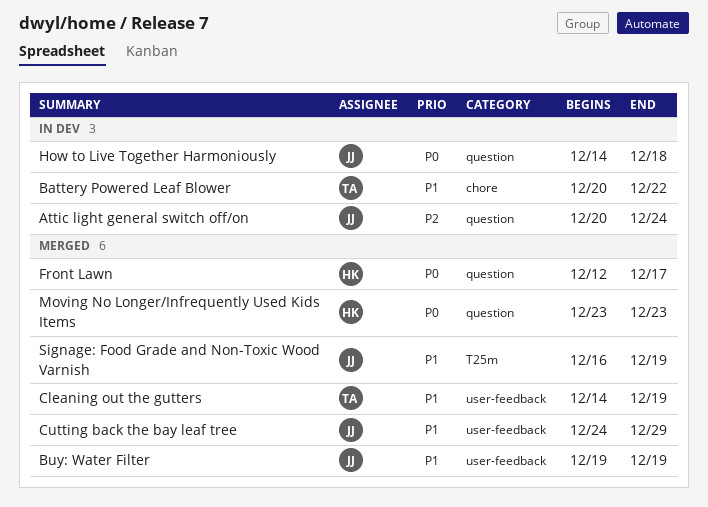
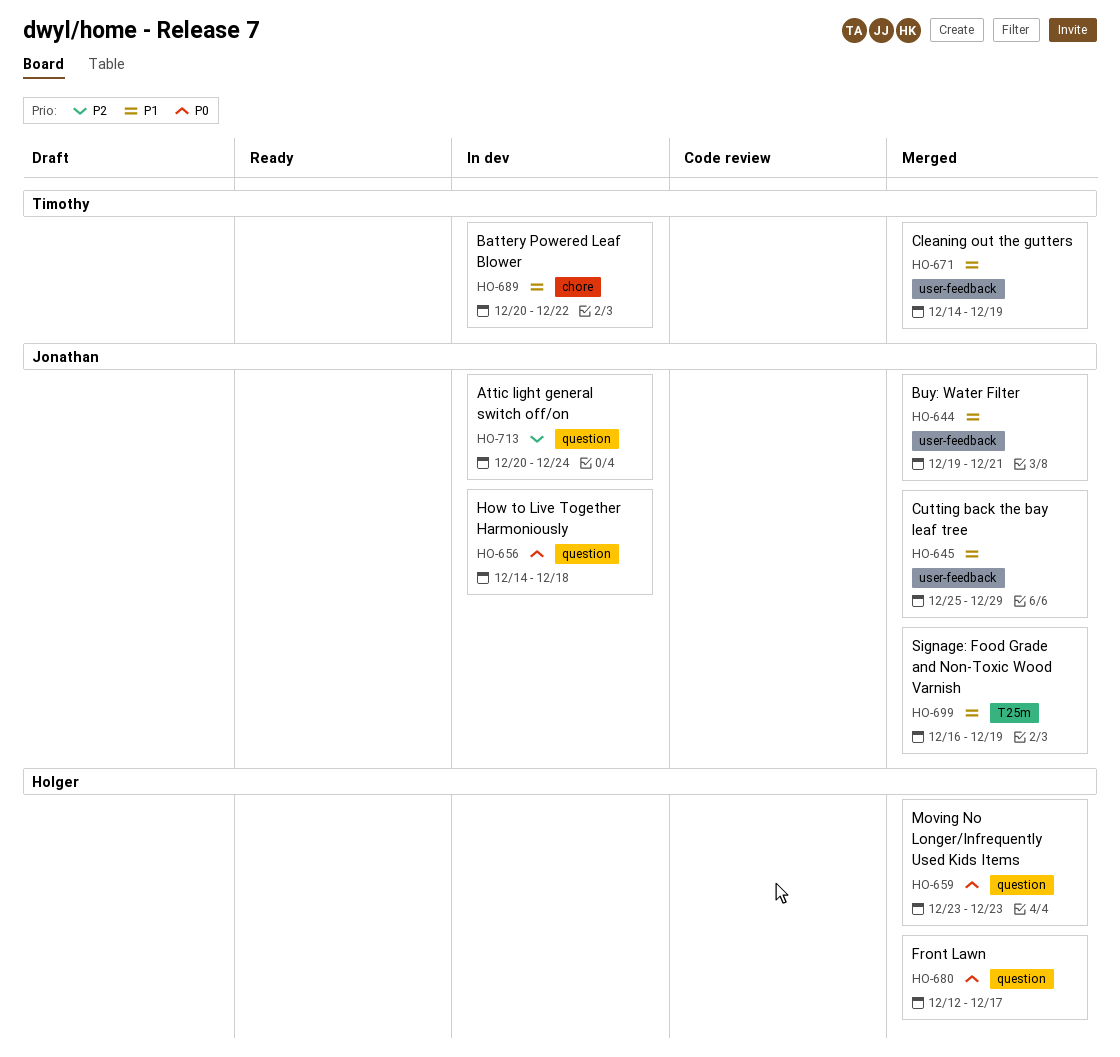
Buy: Water Filter, due: Dec 19 -> Dec 21
Cutting back the bay leaf tree, start: Dec 24 -> Dec 25

